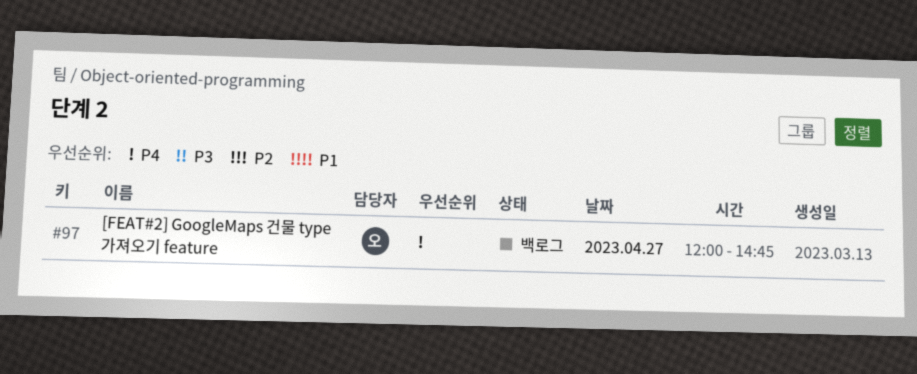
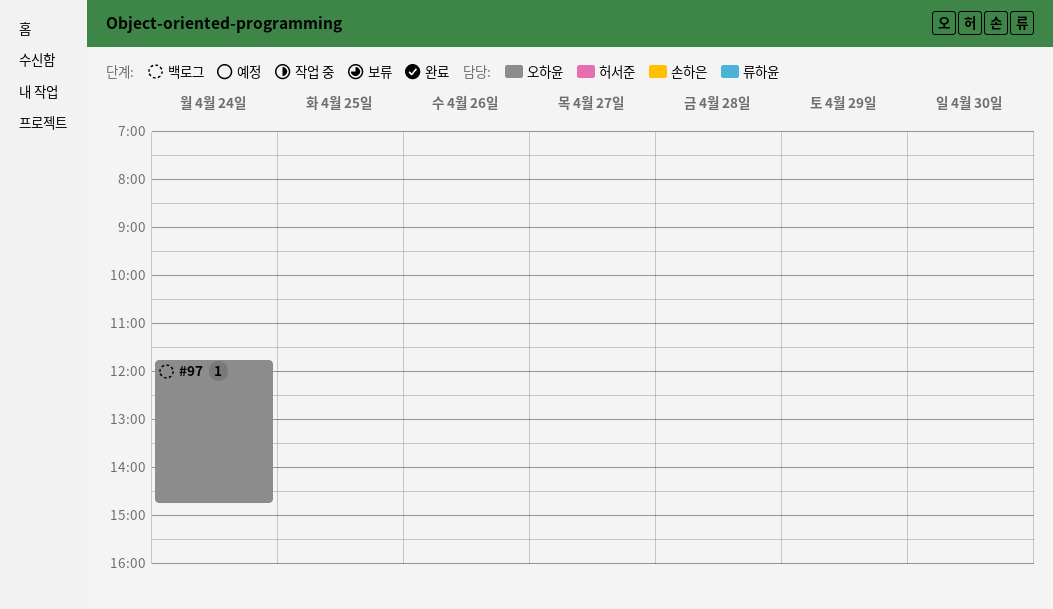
#97, day: Apr 27 -> Apr 24
#97, begins: 12:00 -> 11:45

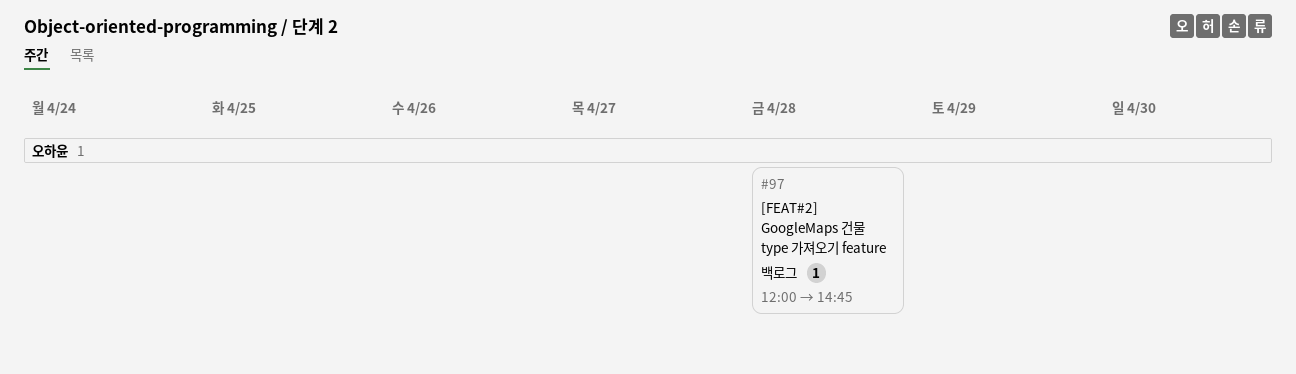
#97, day: Apr 24 -> Apr 28
#97, begins: 11:45 -> 12:00

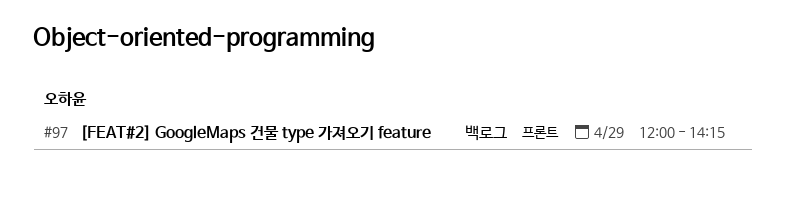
#97, day: Apr 28 -> Apr 29
#97, ends: 14:45 -> 14:15

